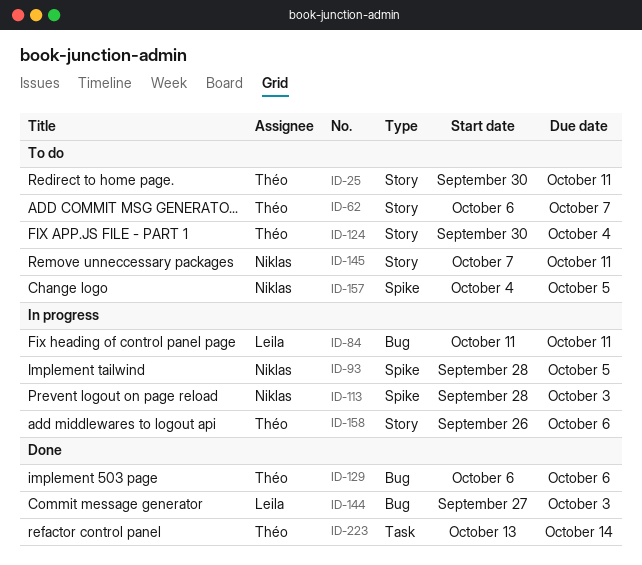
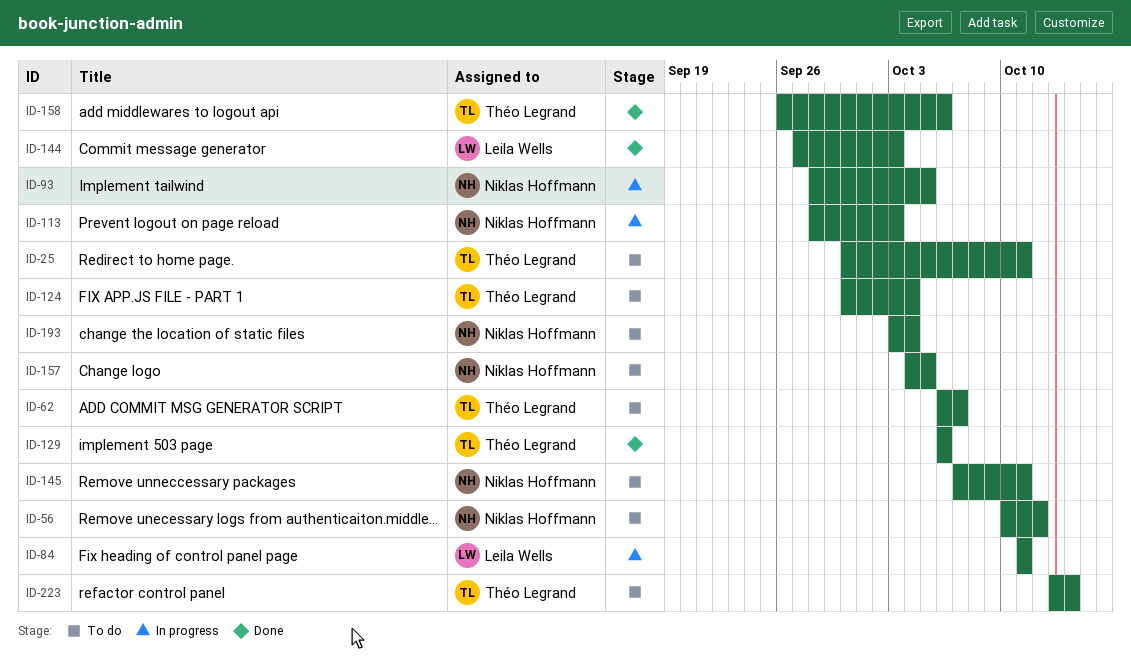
ID-56: none -> present
ID-158, status: In progress -> Done
ID-193: none -> present
ID-223, status: Done -> To do

